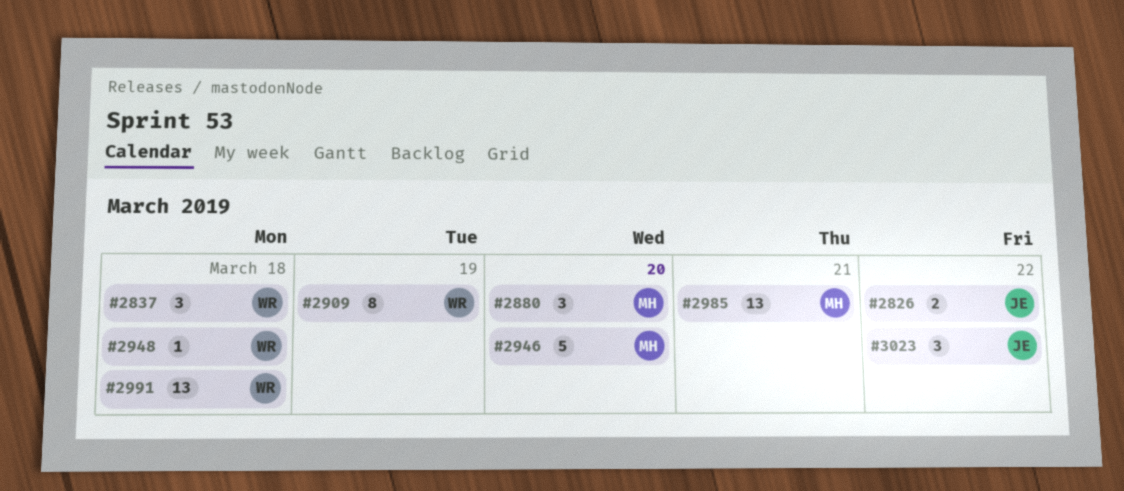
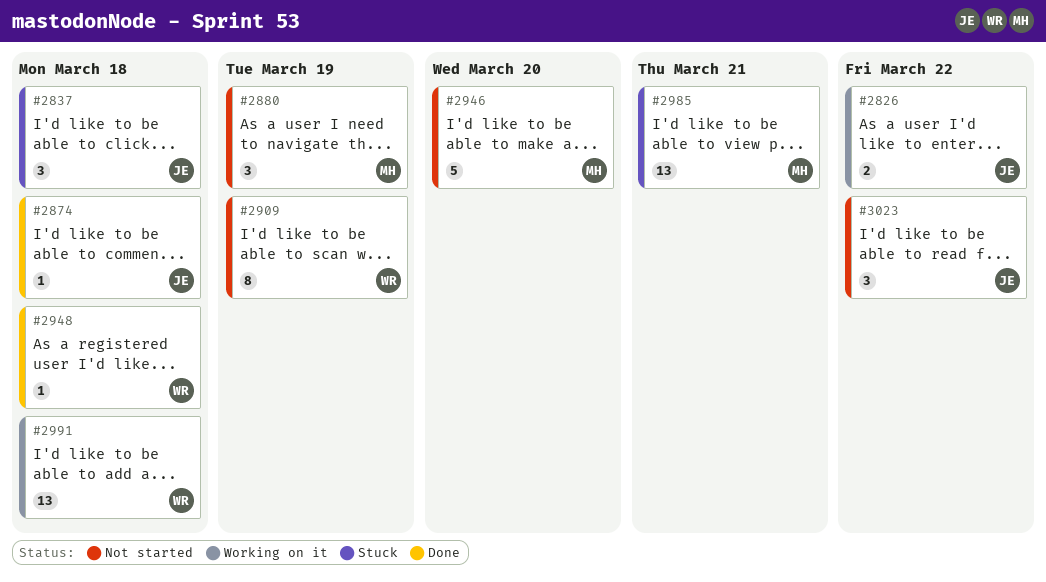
#2837, owner: WR -> JE
#2874: none -> present
#2880, due: Mar 20 -> Mar 19

